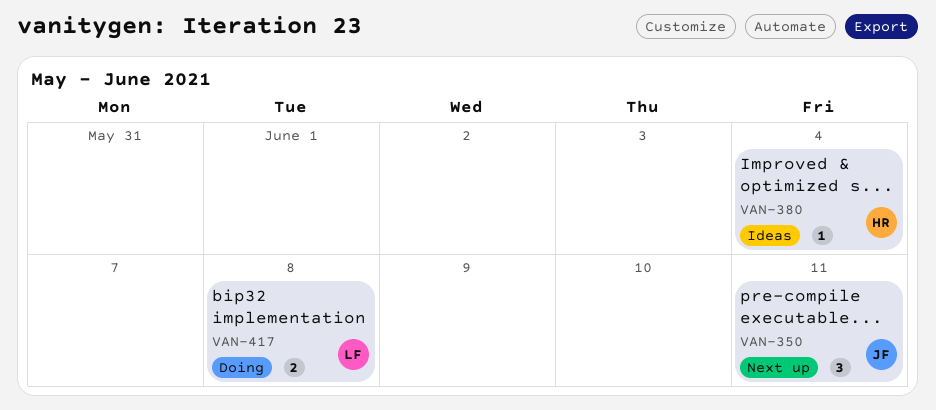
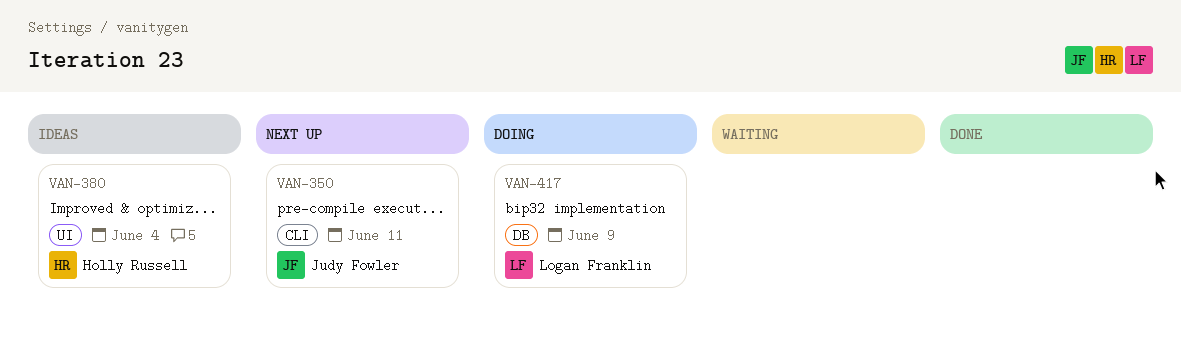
VAN-417, due: Jun 8 -> Jun 9

